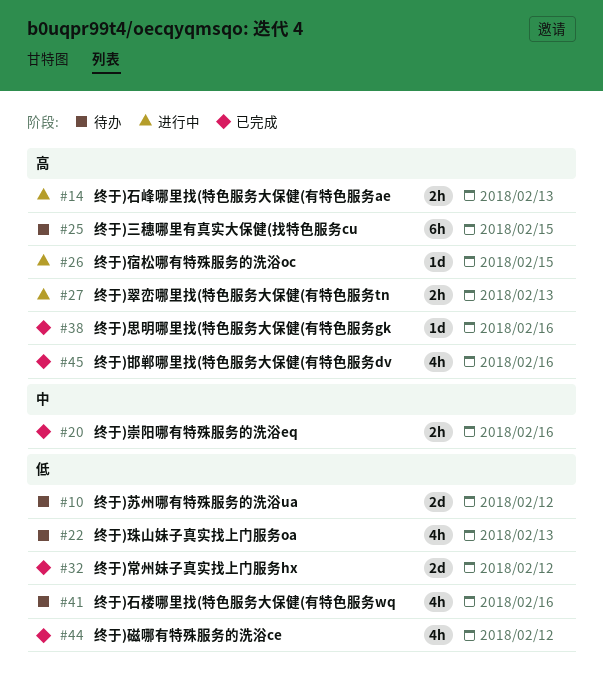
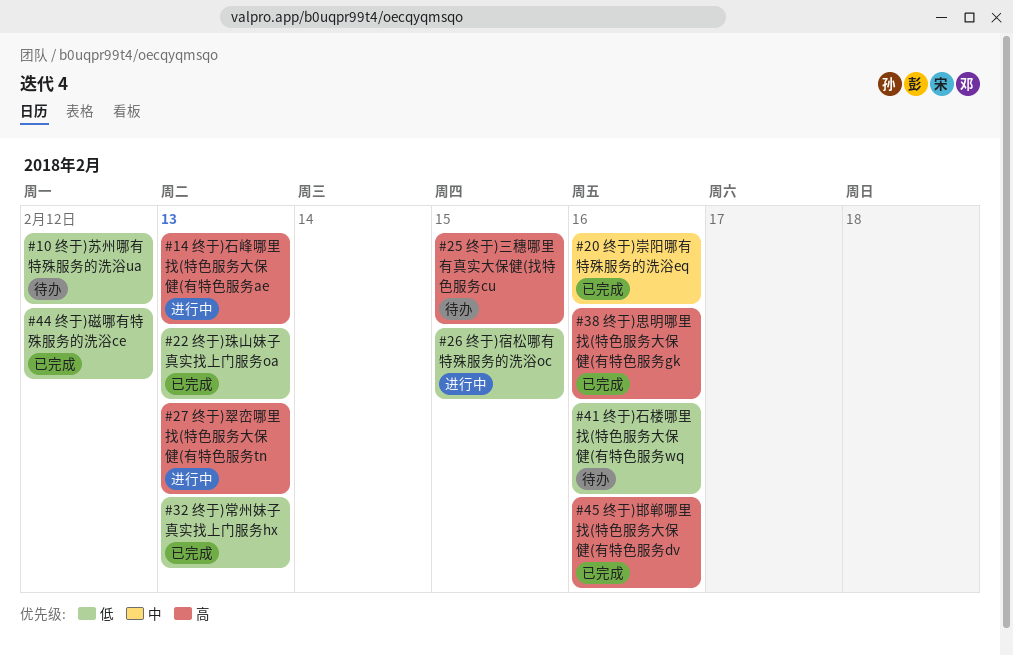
#22, status: 待办 -> 已完成
#26, priority: 高 -> 低
#32, due: Feb 12 -> Feb 13

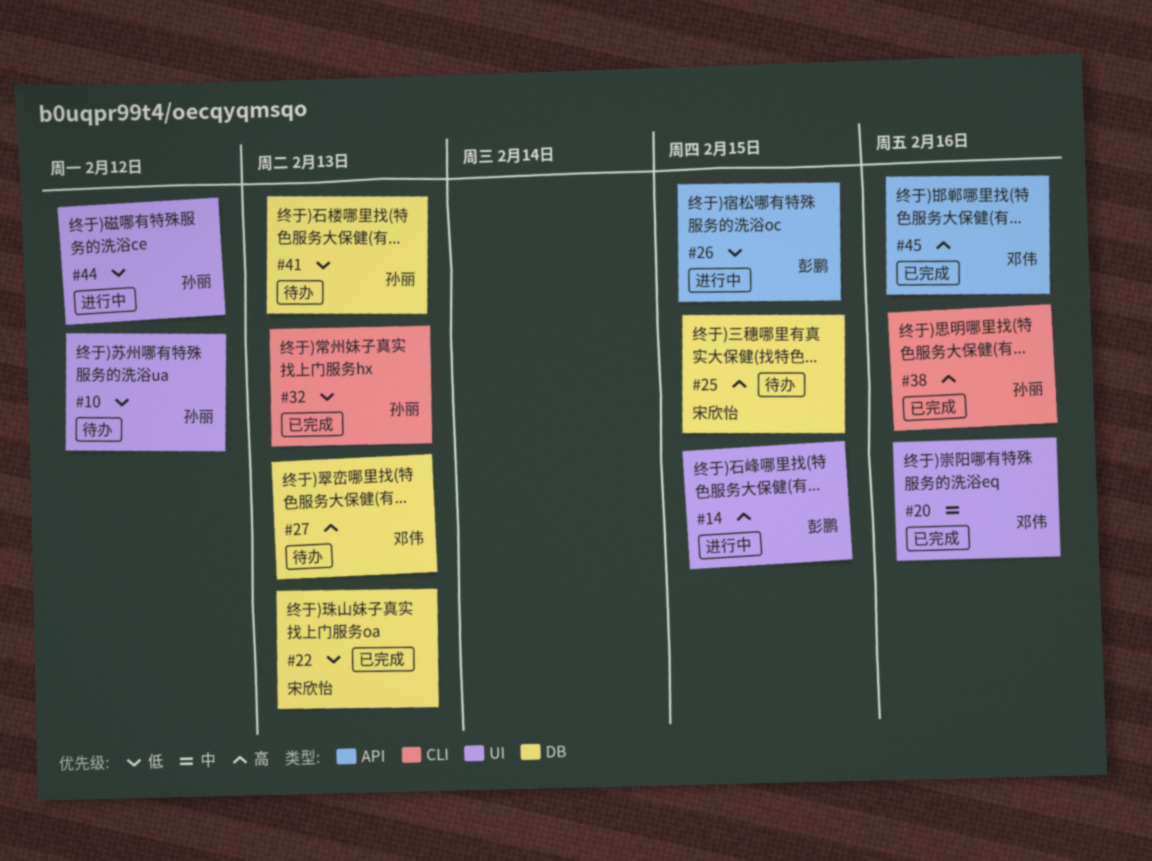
#14, due: Feb 13 -> Feb 15
#27, status: 进行中 -> 待办
#41, due: Feb 16 -> Feb 13
#44, status: 已完成 -> 进行中

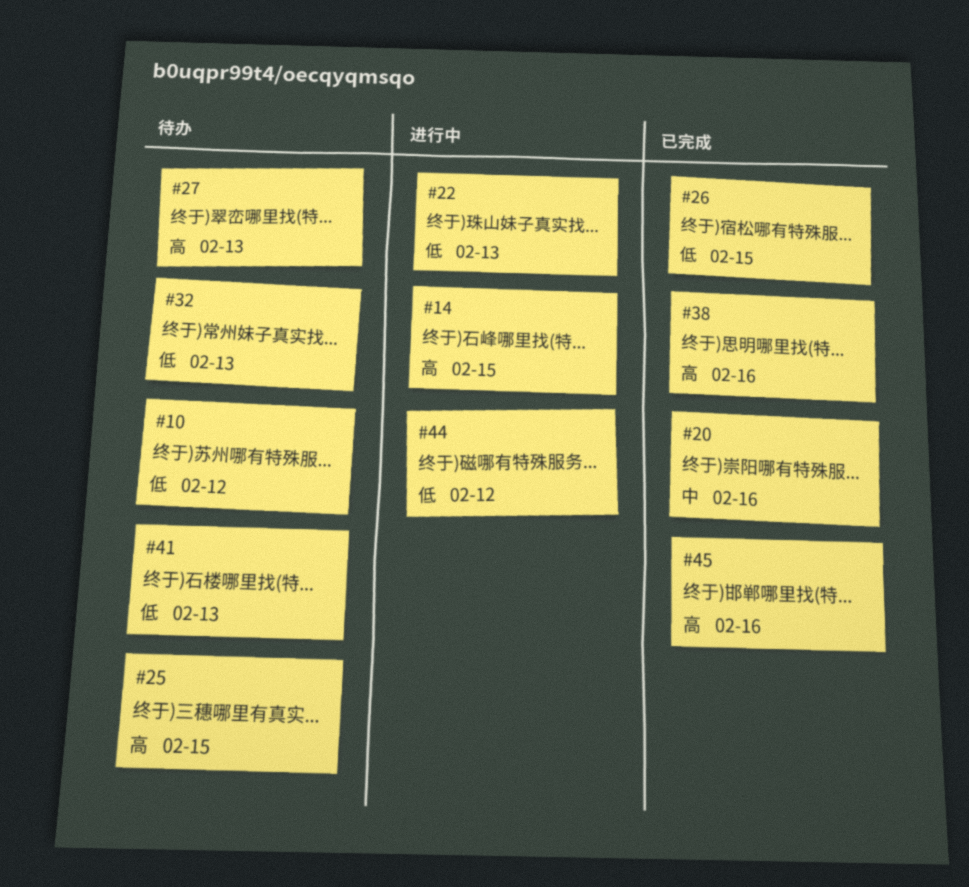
#22, status: 已完成 -> 进行中
#26, status: 进行中 -> 已完成
#32, status: 已完成 -> 待办

